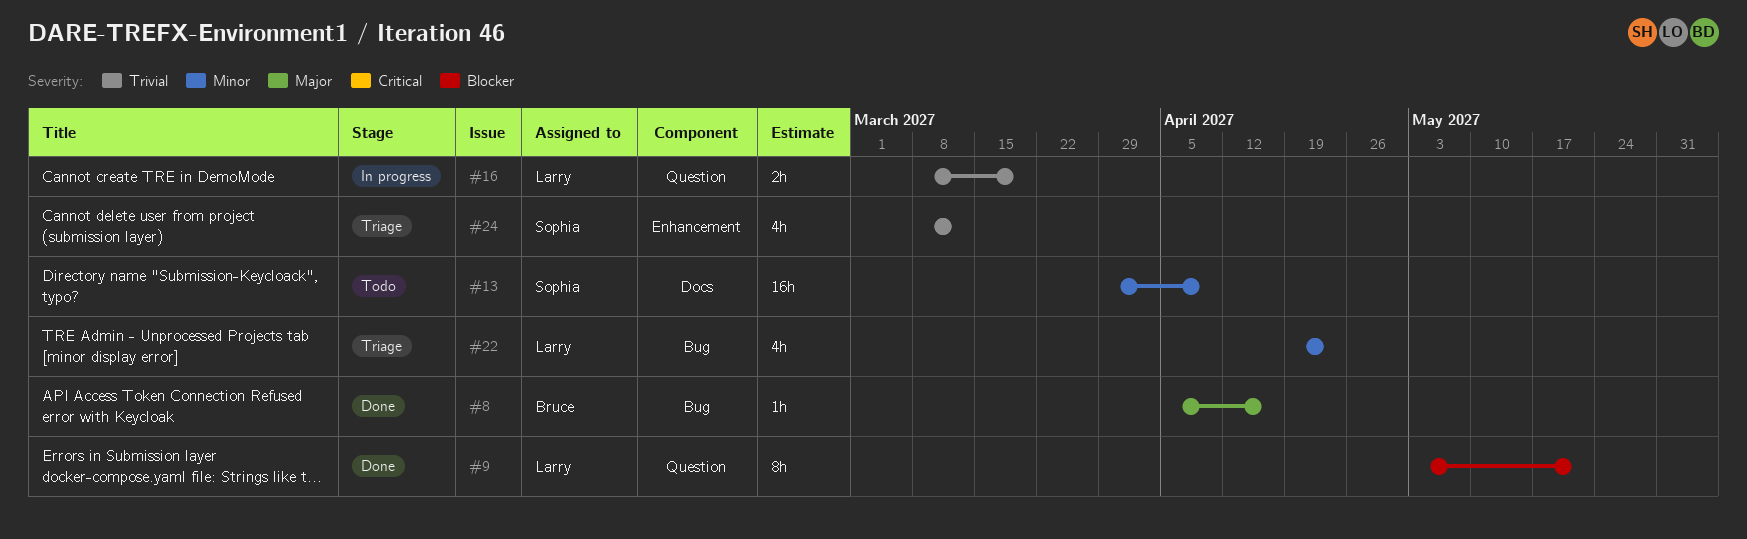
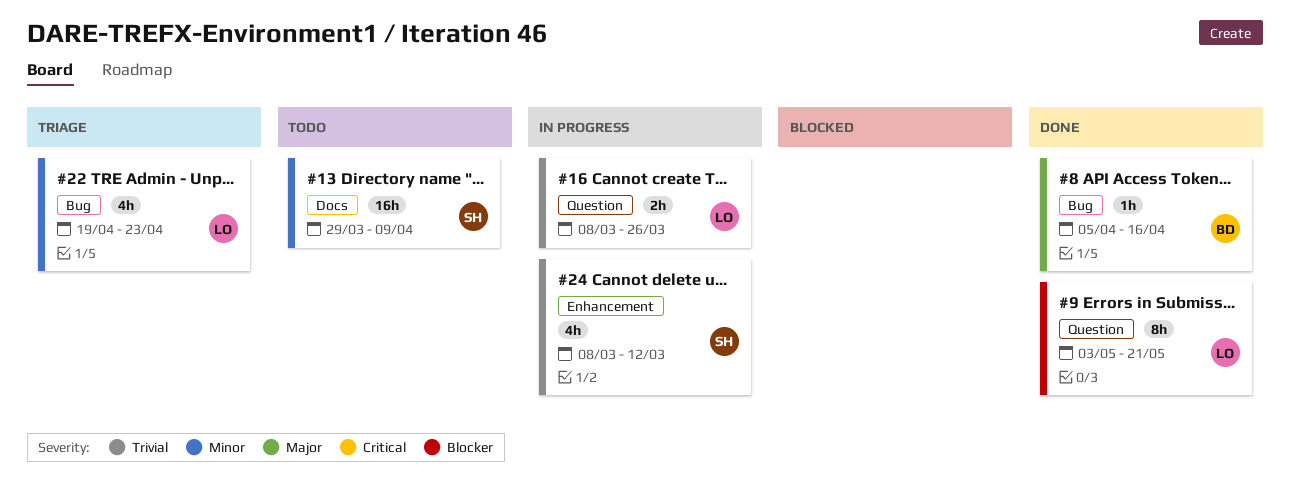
#16, due: Mar 19 -> Mar 26
#24, status: Triage -> In progress

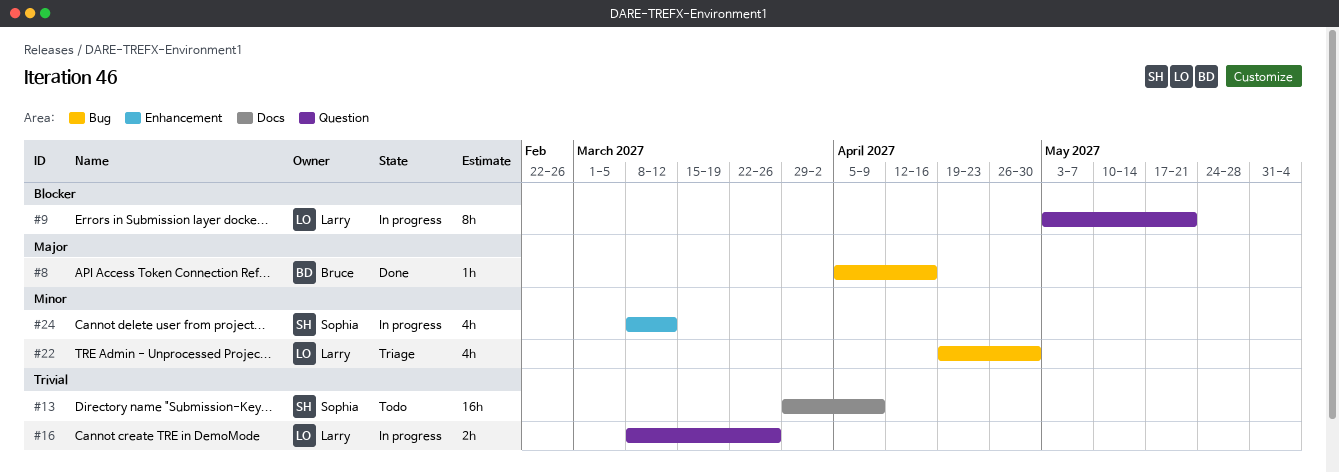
#9, status: Done -> In progress
#13, priority: Minor -> Trivial
#22, due: Apr 23 -> Apr 30
#24, priority: Trivial -> Minor

